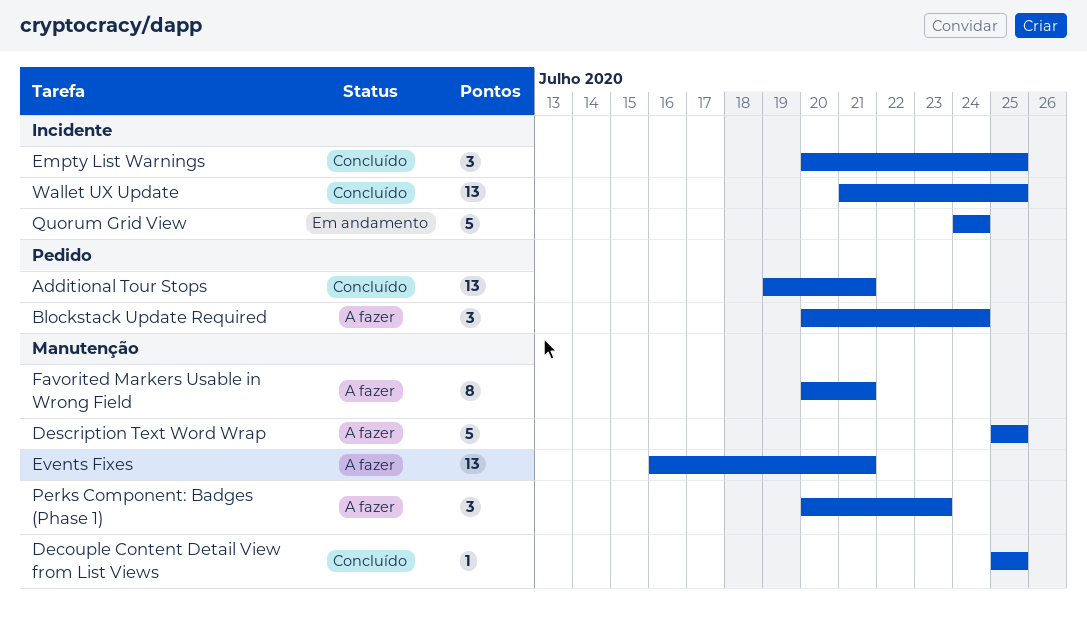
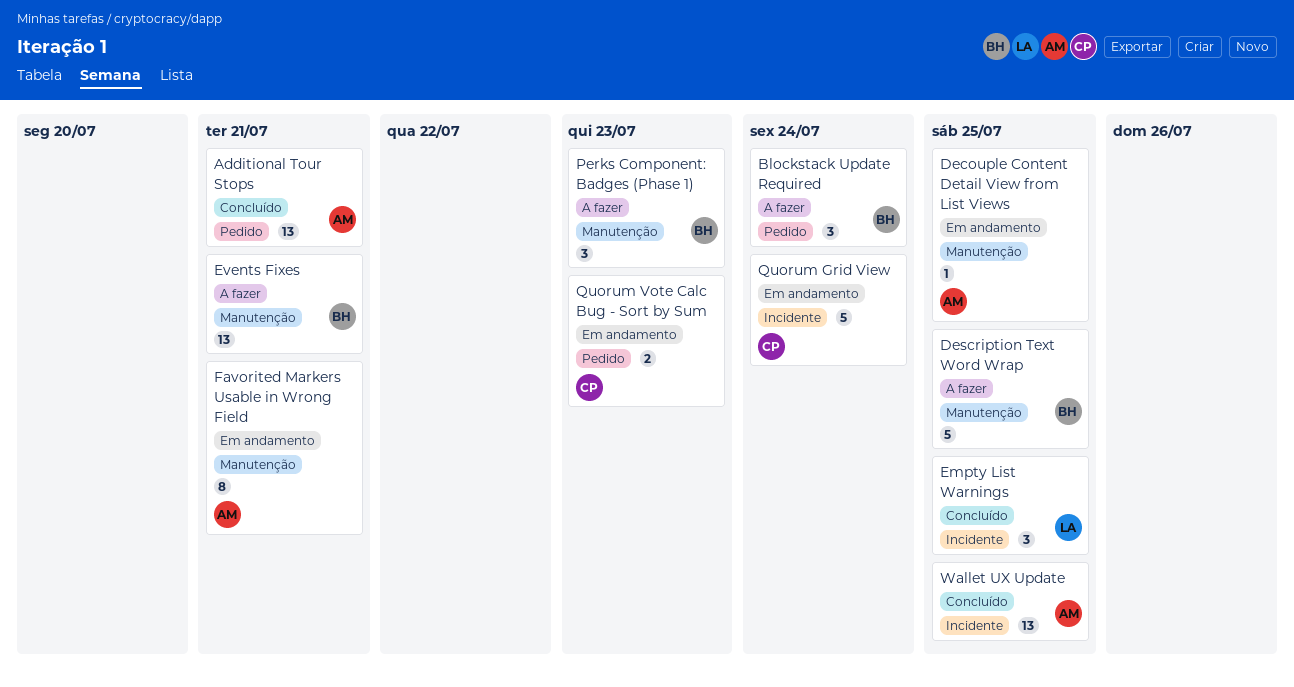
Decouple Content Detail View from List Views, status: Concluído -> Em andamento
Favorited Markers Usable in Wrong Field, status: A fazer -> Em andamento
Quorum Vote Calc Bug - Sort by Sum: none -> present

